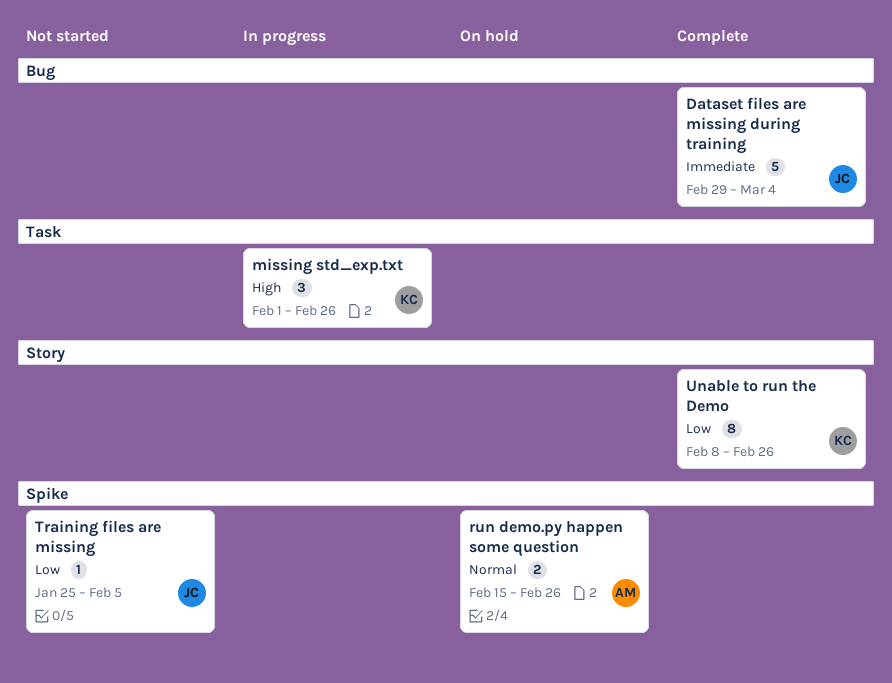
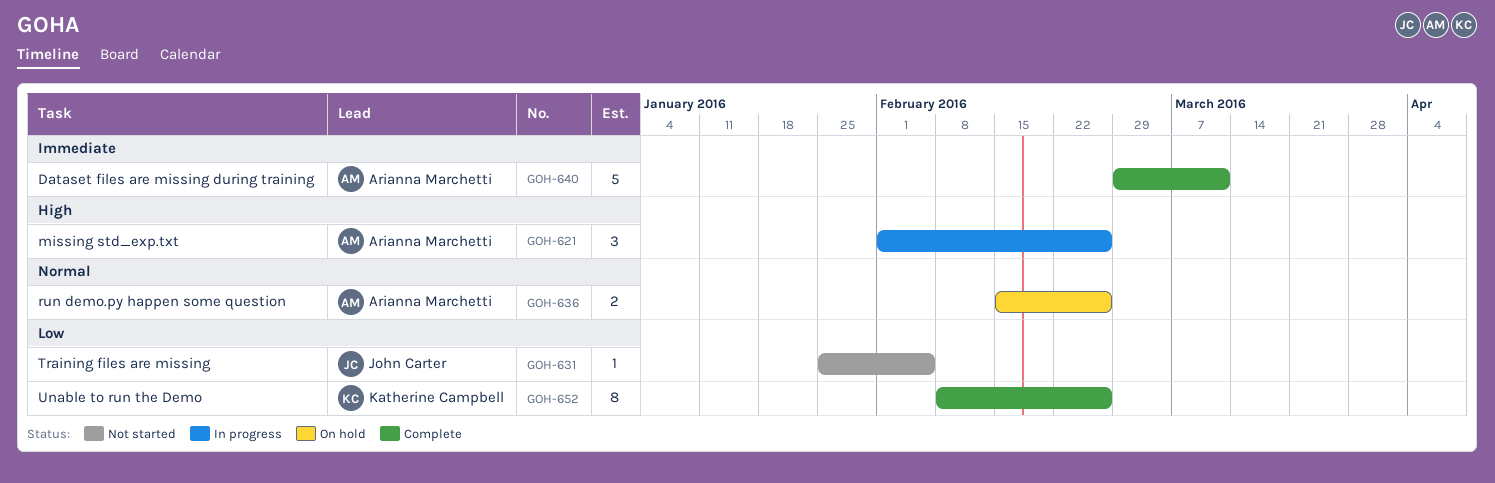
Dataset files are missing during training, owner: John Carter -> Arianna Marchetti
Dataset files are missing during training, due: Mar 4 -> Mar 11
missing std_exp.txt, owner: Katherine Campbell -> Arianna Marchetti

